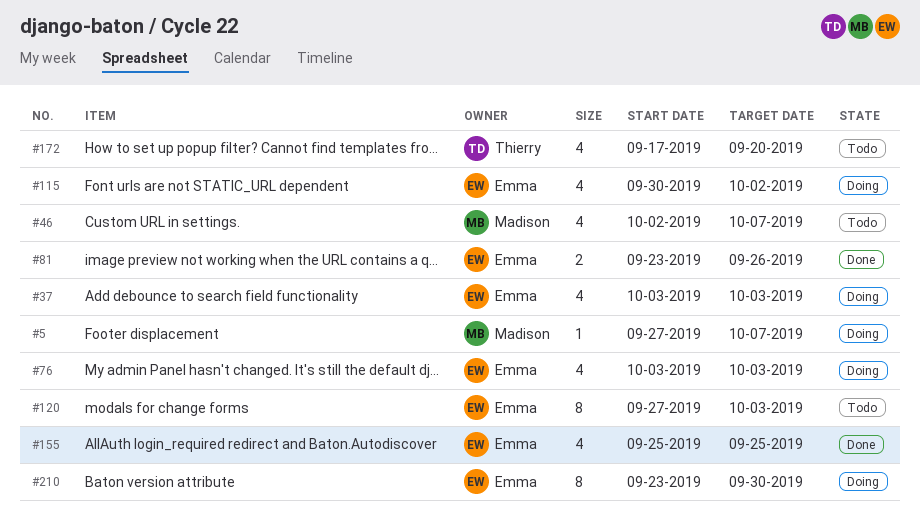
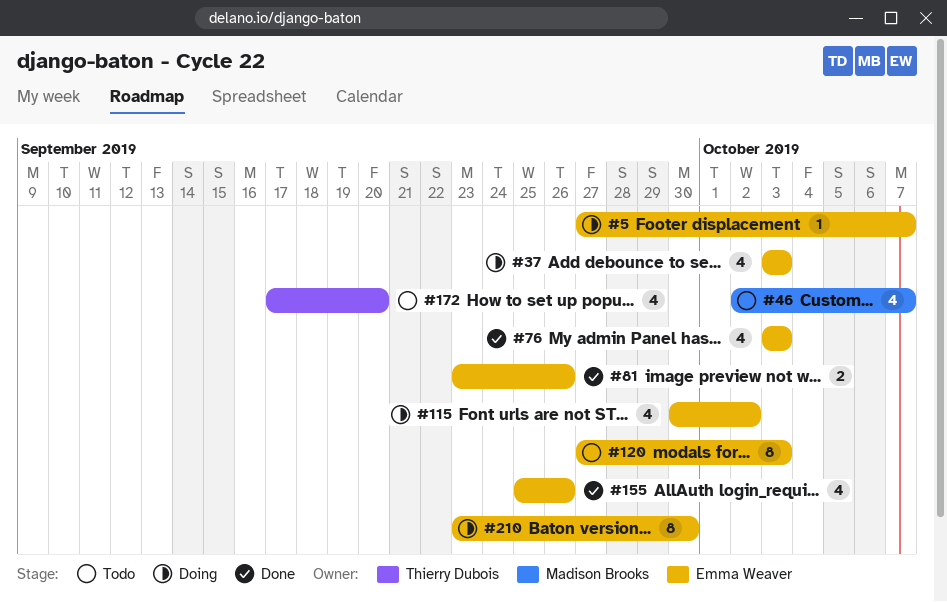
#5, owner: Madison Brooks -> Emma Weaver
#76, status: Doing -> Done
#155, due: Sep 25 -> Sep 26

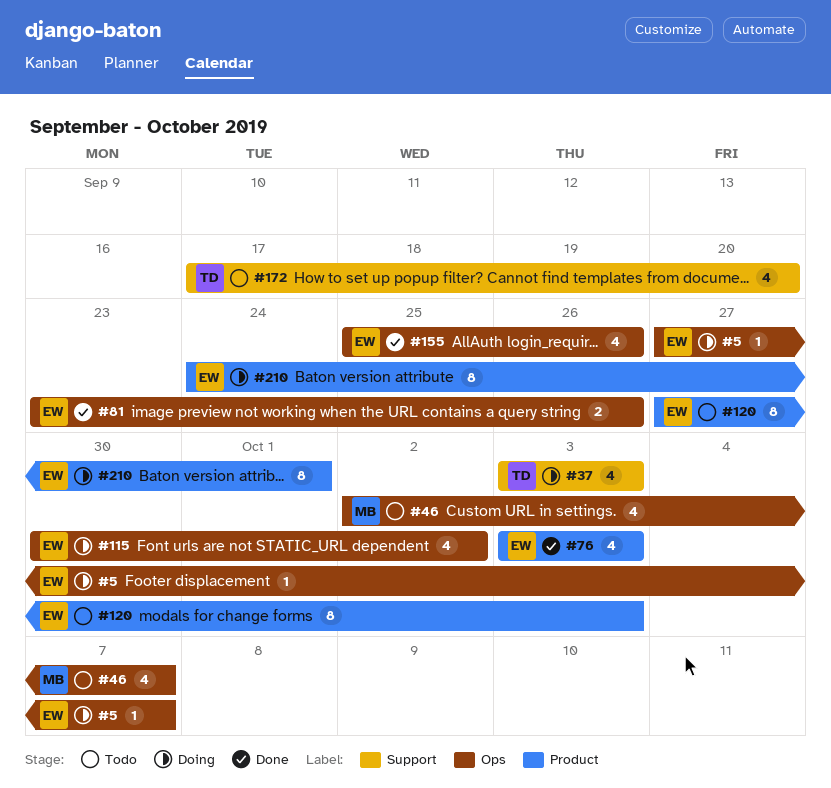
#37, owner: Emma Weaver -> Thierry Dubois
#210, start: Sep 23 -> Sep 24
#210, due: Sep 30 -> Oct 1

